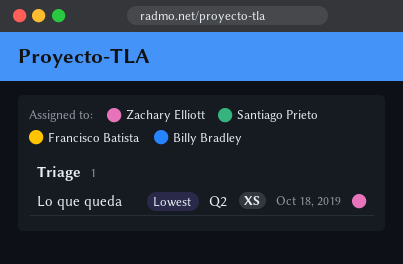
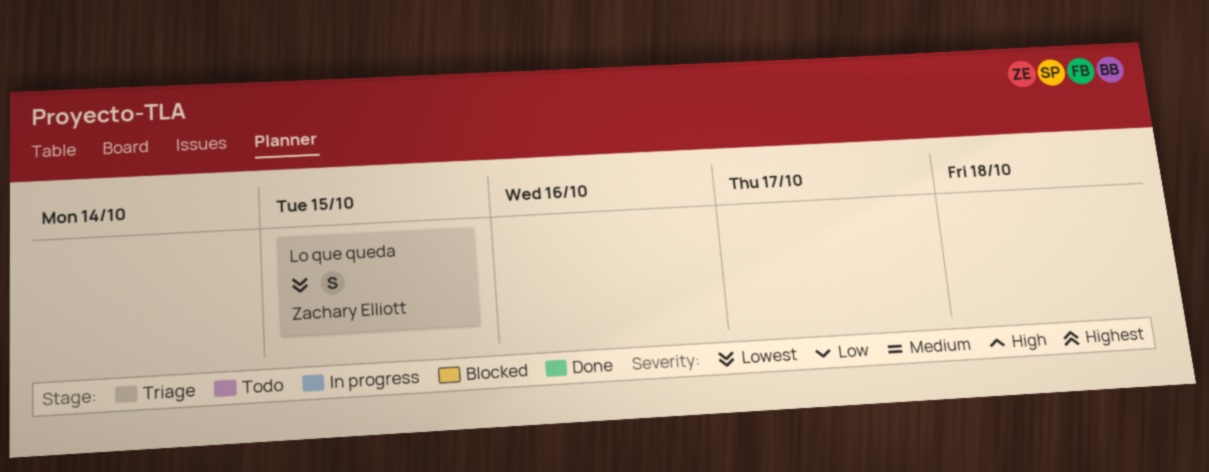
Lo que queda, estimate: XS -> S
Lo que queda, due: Oct 18 -> Oct 15

